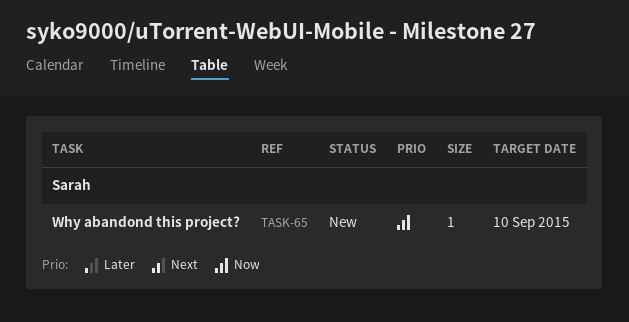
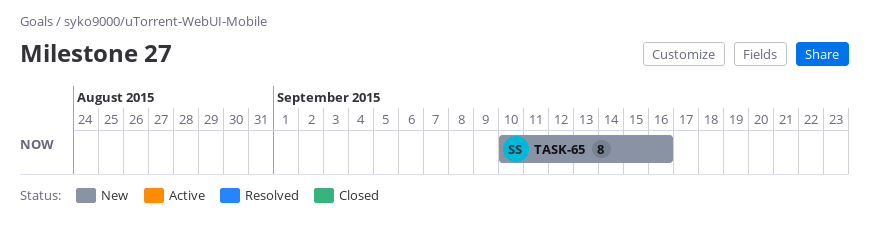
TASK-65, estimate: 1 -> 8
TASK-65, due: Sep 10 -> Sep 16

